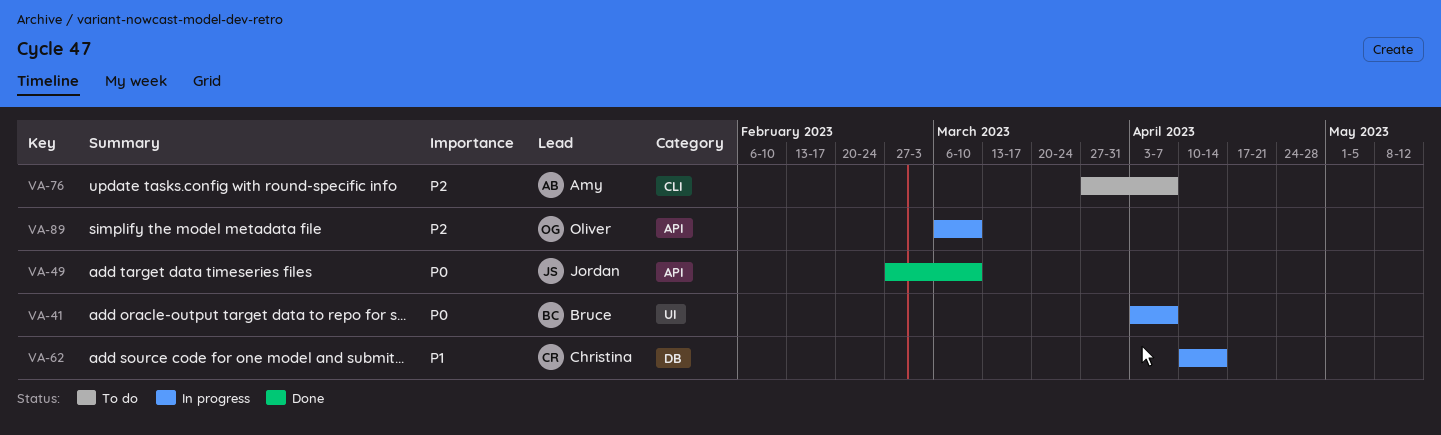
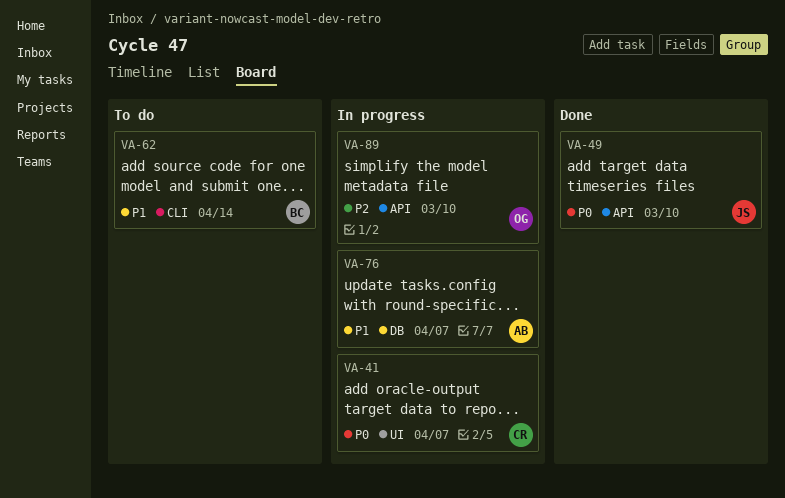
VA-41, owner: Bruce -> Christina
VA-62, status: In progress -> To do
VA-62, owner: Christina -> Bruce
VA-62, label: DB -> CLI
VA-76, status: To do -> In progress
VA-76, priority: P2 -> P1
VA-76, label: CLI -> DB

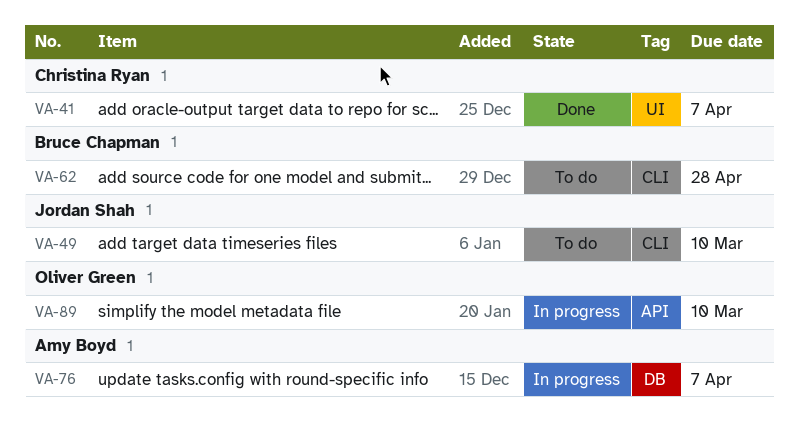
VA-41, status: In progress -> Done
VA-49, status: Done -> To do
VA-49, label: API -> CLI
VA-62, due: Apr 14 -> Apr 28

